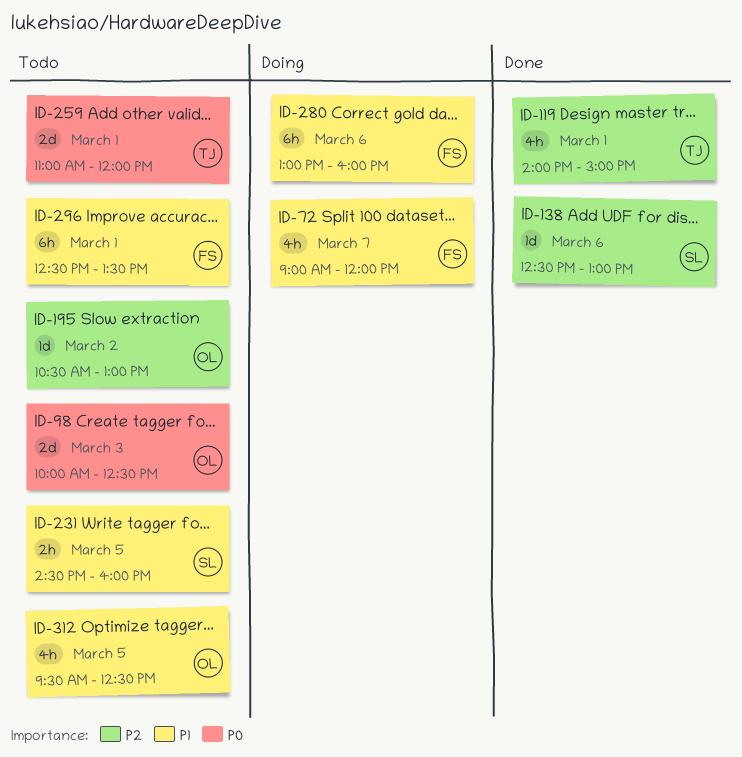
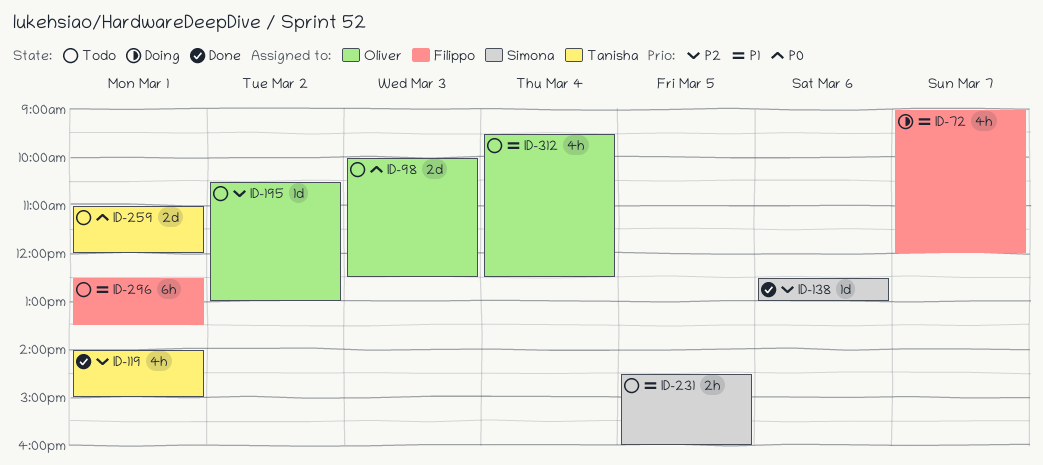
ID-280: present -> none
ID-312, day: Mar 5 -> Mar 4

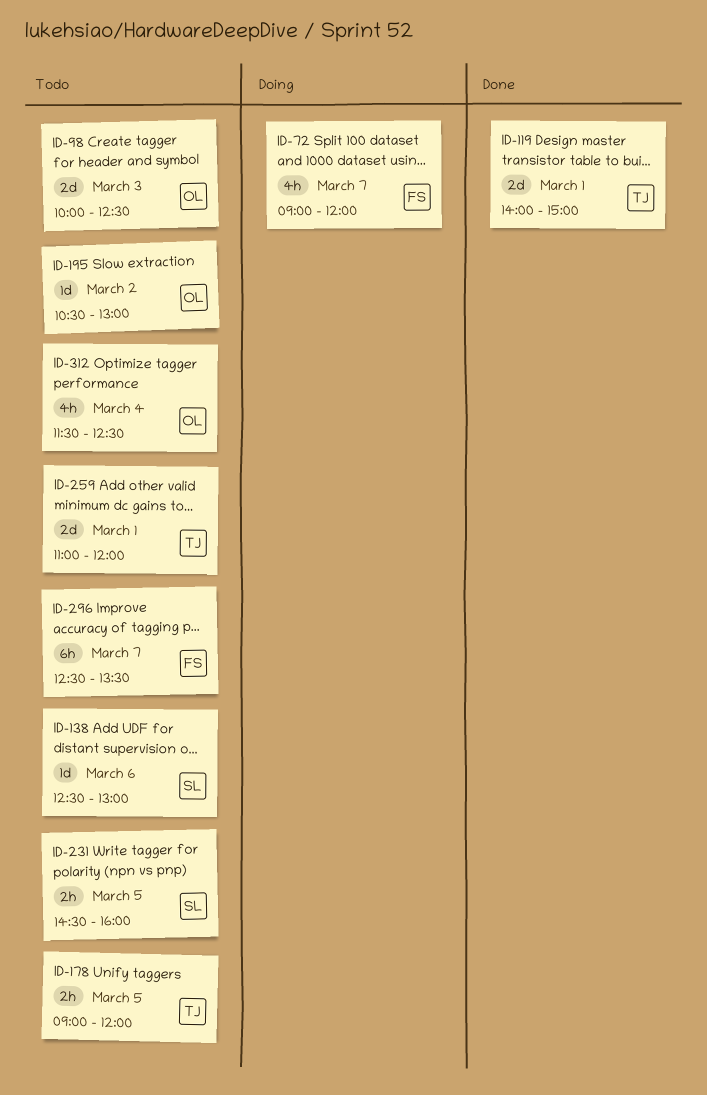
ID-119, estimate: 4h -> 2d
ID-138, status: Done -> Todo
ID-178: none -> present
ID-296, day: Mar 1 -> Mar 7
ID-312, begins: 09:30 -> 11:30

